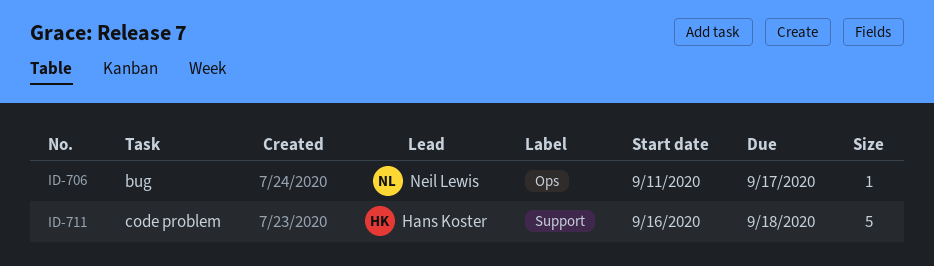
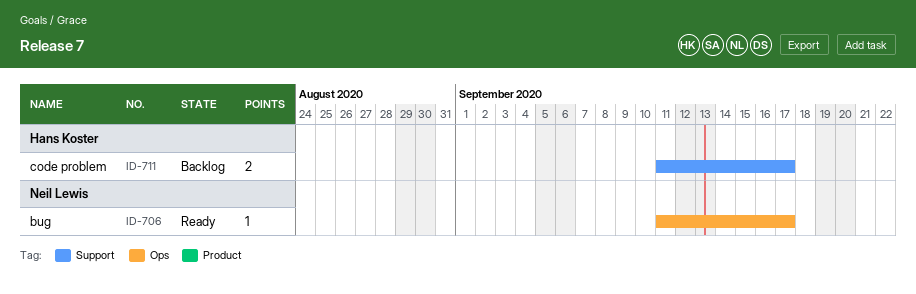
ID-711, estimate: 5 -> 2
ID-711, start: Sep 16 -> Sep 11
ID-711, due: Sep 18 -> Sep 17

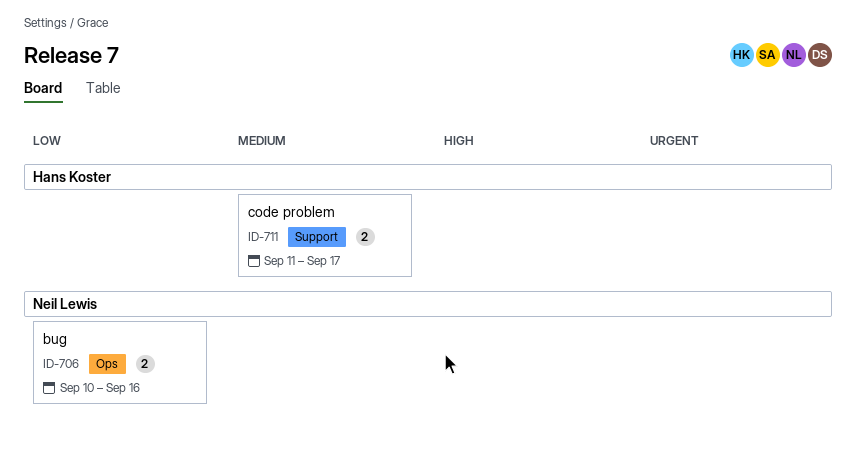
ID-706, estimate: 1 -> 2
ID-706, start: Sep 11 -> Sep 10
ID-706, due: Sep 17 -> Sep 16

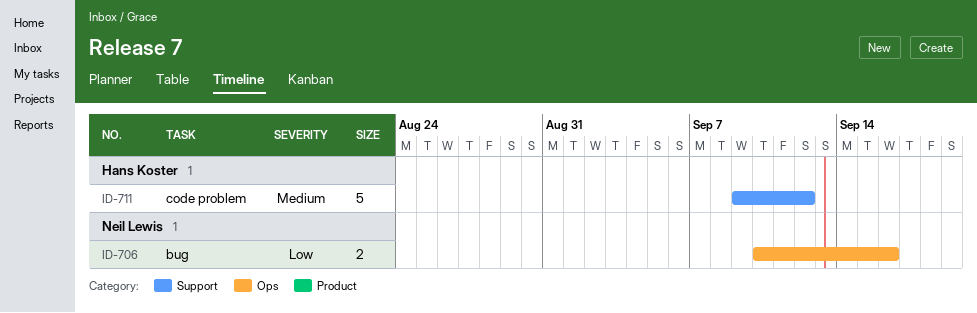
ID-711, estimate: 2 -> 5
ID-711, start: Sep 11 -> Sep 9
ID-711, due: Sep 17 -> Sep 12

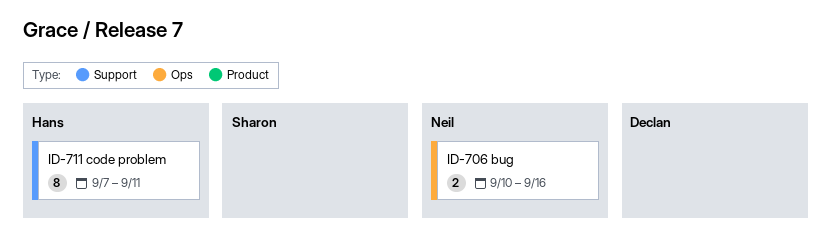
ID-711, estimate: 5 -> 8
ID-711, start: Sep 9 -> Sep 7
ID-711, due: Sep 12 -> Sep 11

